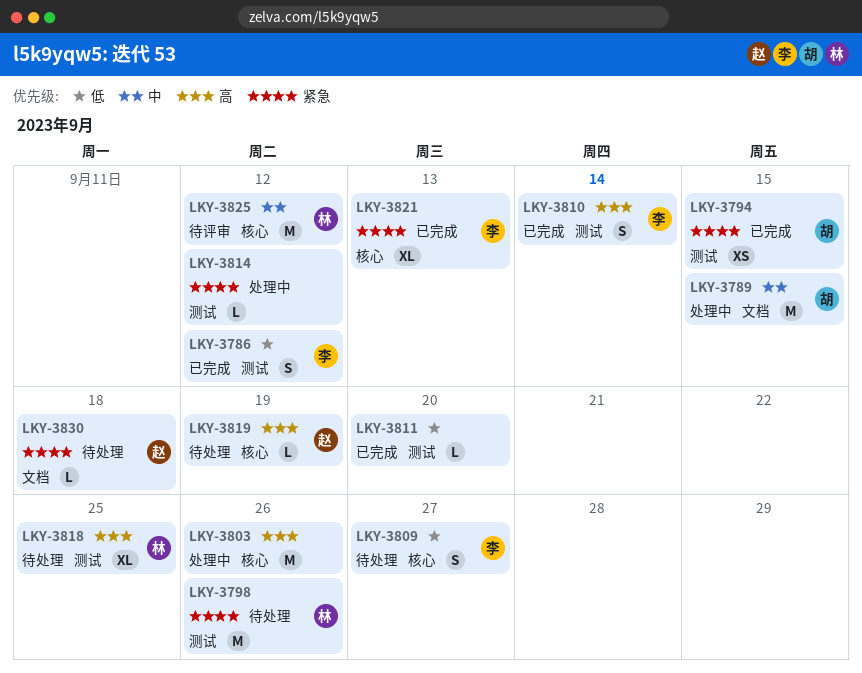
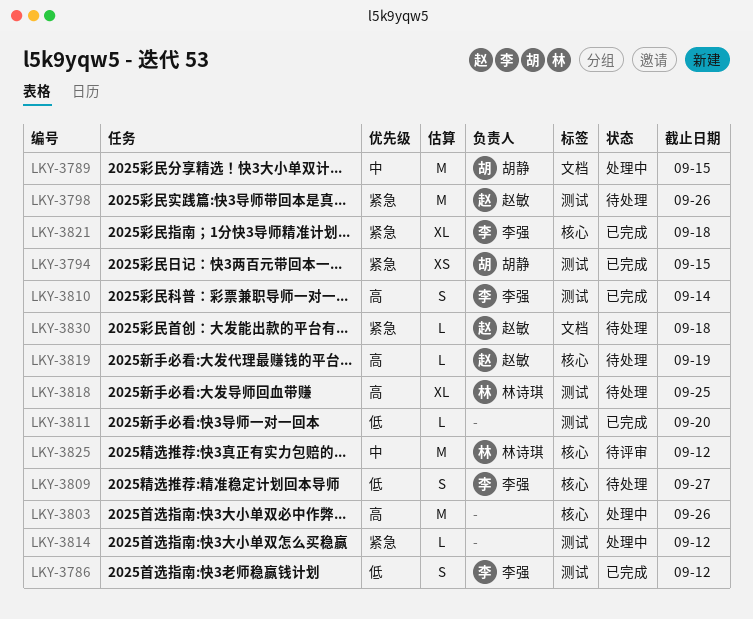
LKY-3798, owner: 林诗琪 -> 赵敏
LKY-3821, due: Sep 13 -> Sep 18

